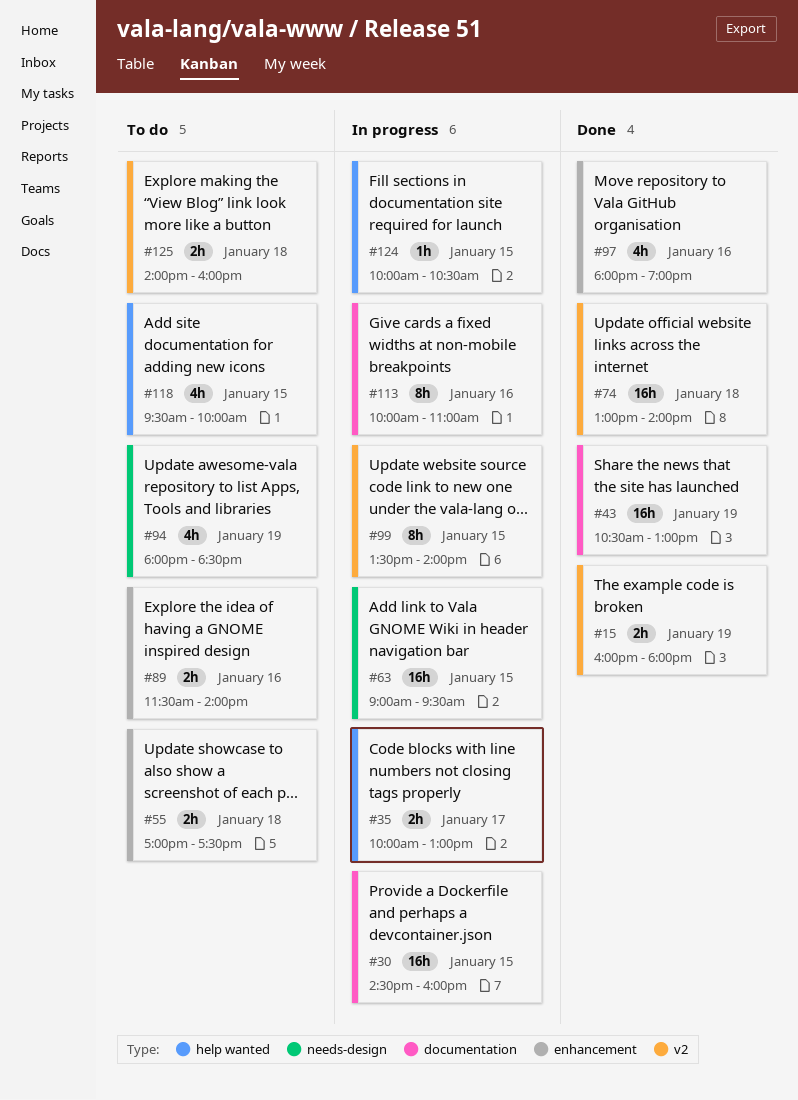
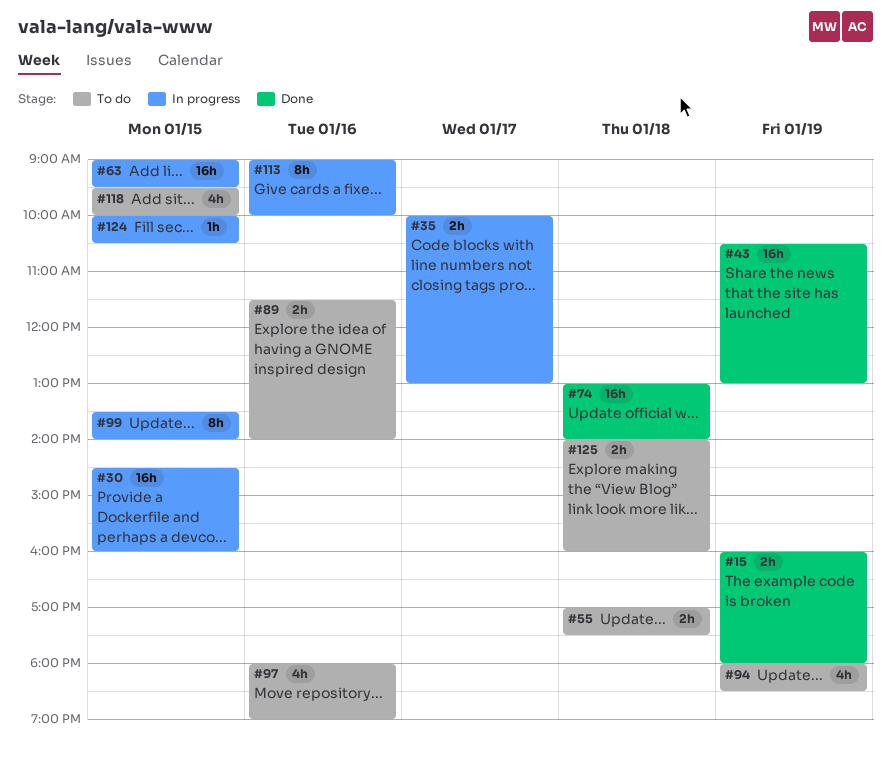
#97, status: Done -> To do
#113, begins: 10:00 -> 09:00
#113, ends: 11:00 -> 10:00

